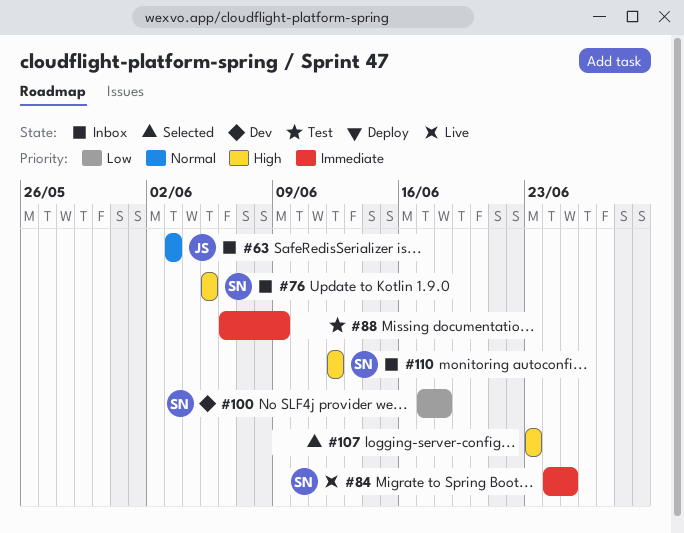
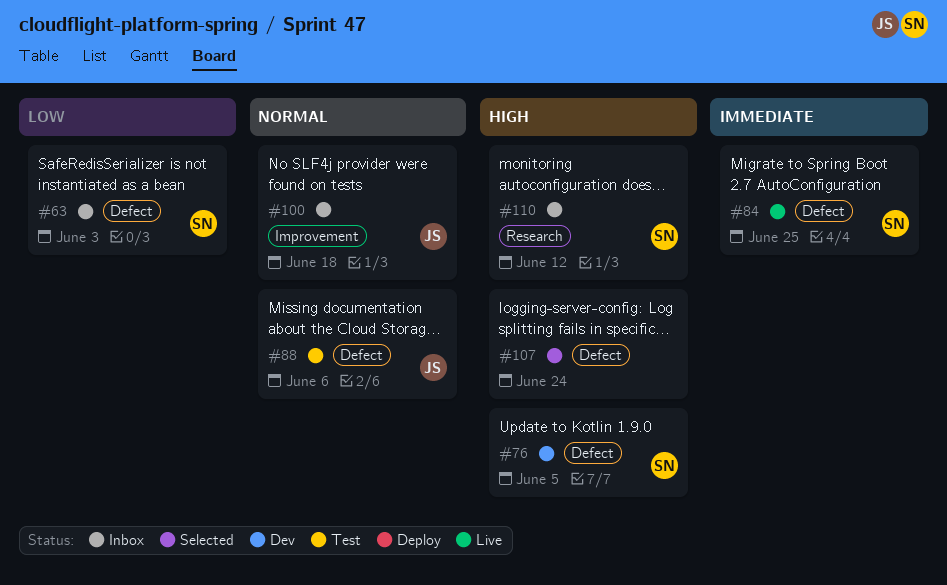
#63, owner: JS -> SN
#63, priority: Normal -> Low
#76, status: Inbox -> Dev
#88, owner: none -> JS
#88, priority: Immediate -> Normal
#88, due: Jun 9 -> Jun 6
#100, status: Dev -> Inbox
#100, owner: SN -> JS
#100, priority: Low -> Normal
#107, due: Jun 23 -> Jun 24

